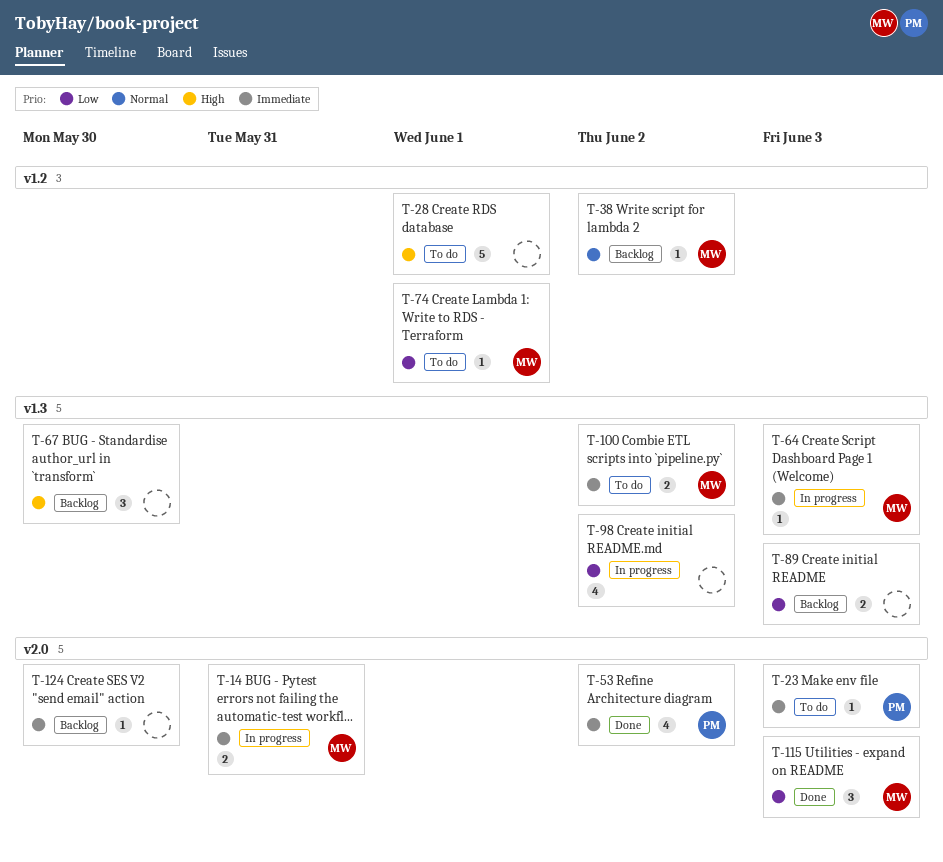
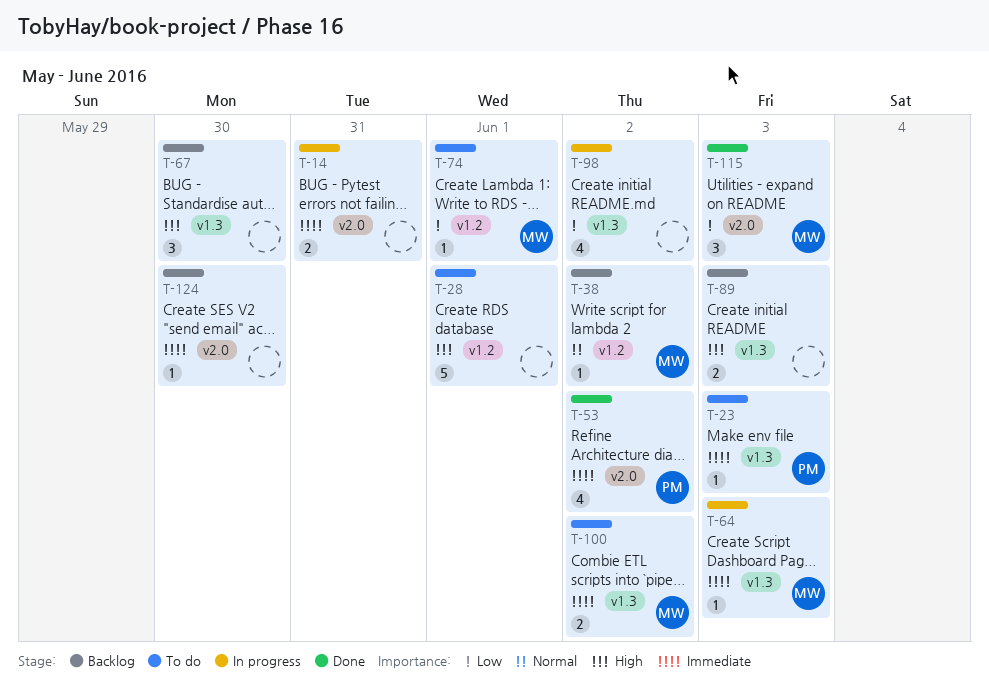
T-14, owner: MW -> none
T-23, label: v2.0 -> v1.3
T-89, priority: Low -> High

